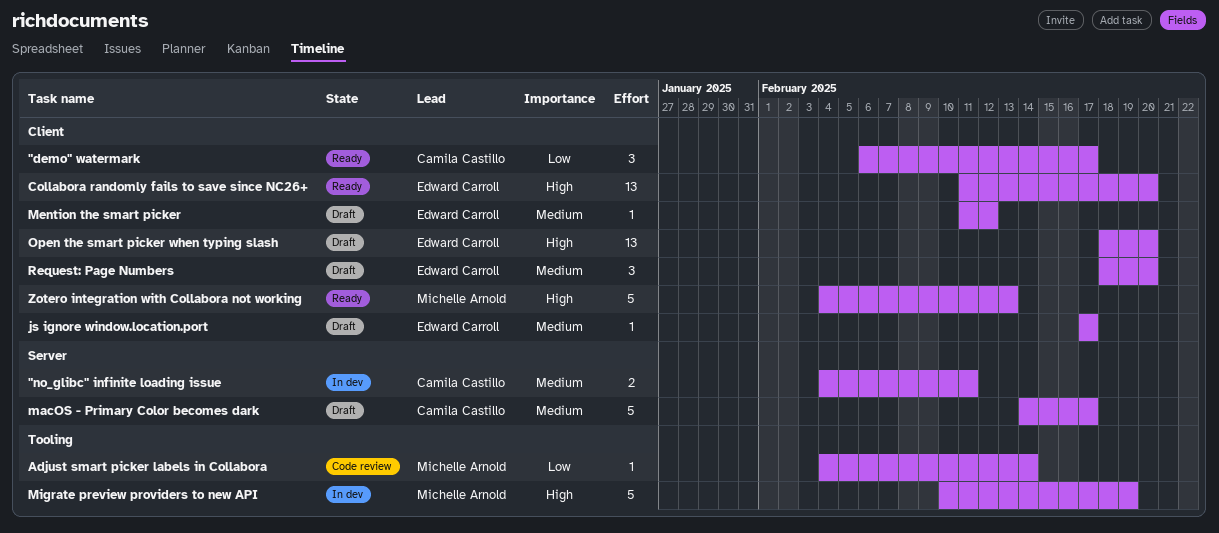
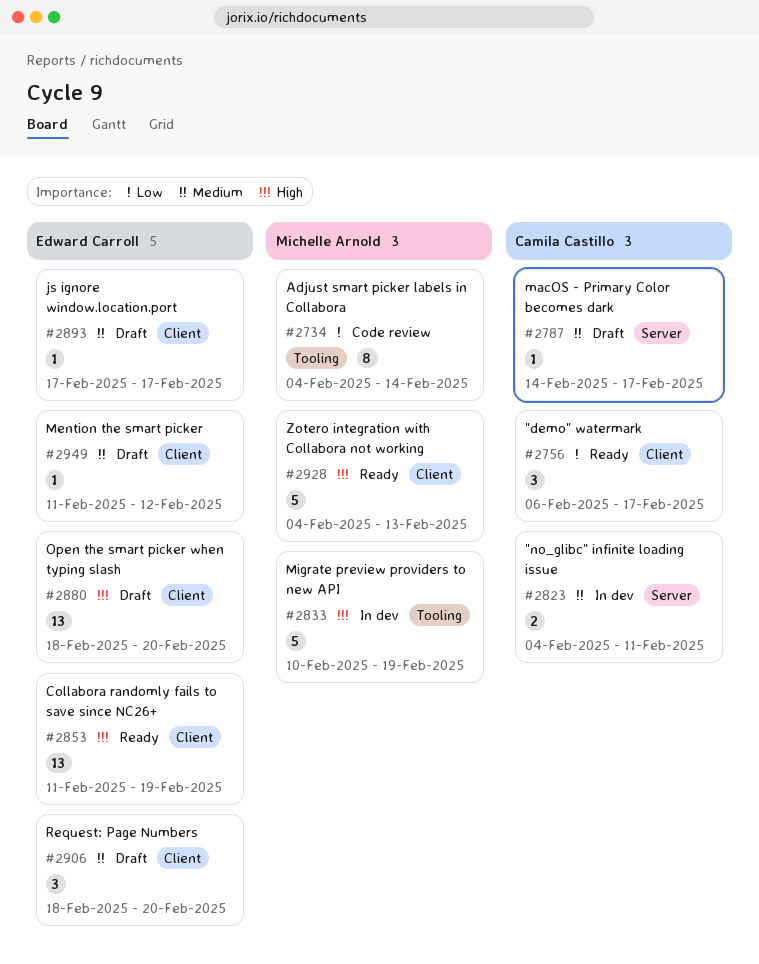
Adjust smart picker labels in Collabora, estimate: 1 -> 8
Collabora randomly fails to save since NC26+, due: Feb 20 -> Feb 19
macOS - Primary Color becomes dark, estimate: 5 -> 1

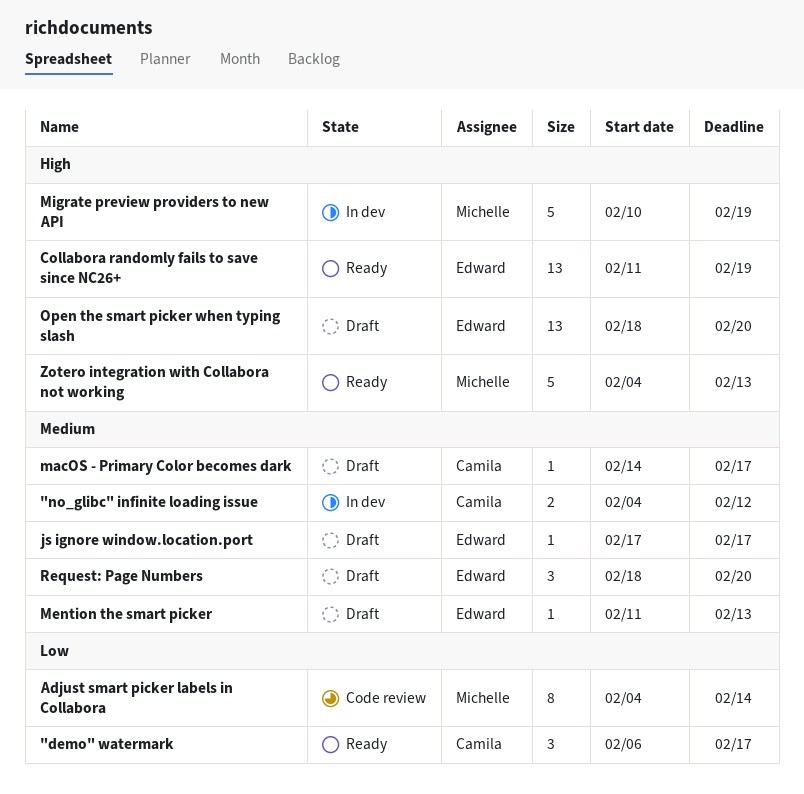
"no_glibc" infinite loading issue, due: Feb 11 -> Feb 12
Mention the smart picker, due: Feb 12 -> Feb 13

